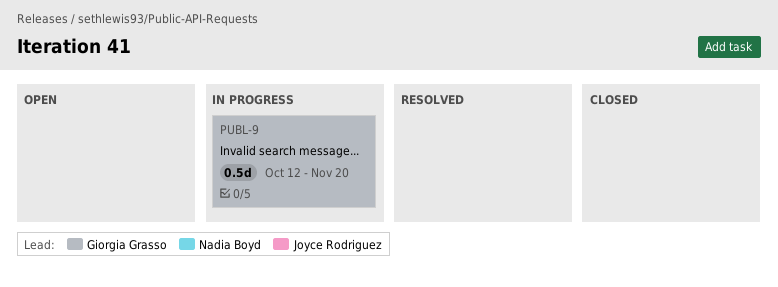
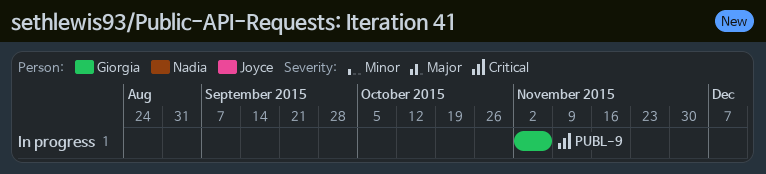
PUBL-9, start: Oct 12 -> Nov 2
PUBL-9, due: Nov 20 -> Nov 6

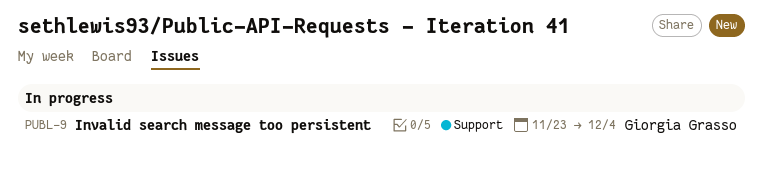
PUBL-9, start: Nov 2 -> Nov 23
PUBL-9, due: Nov 6 -> Dec 4

